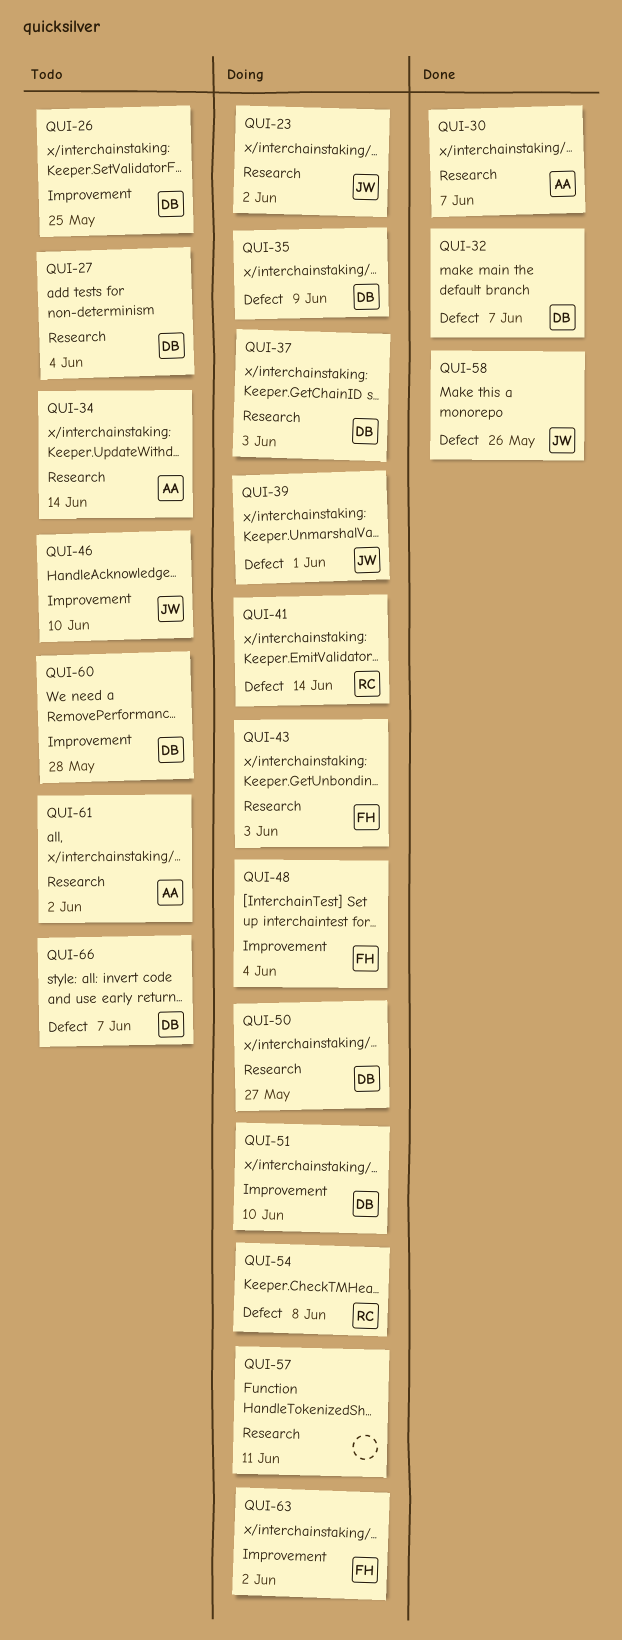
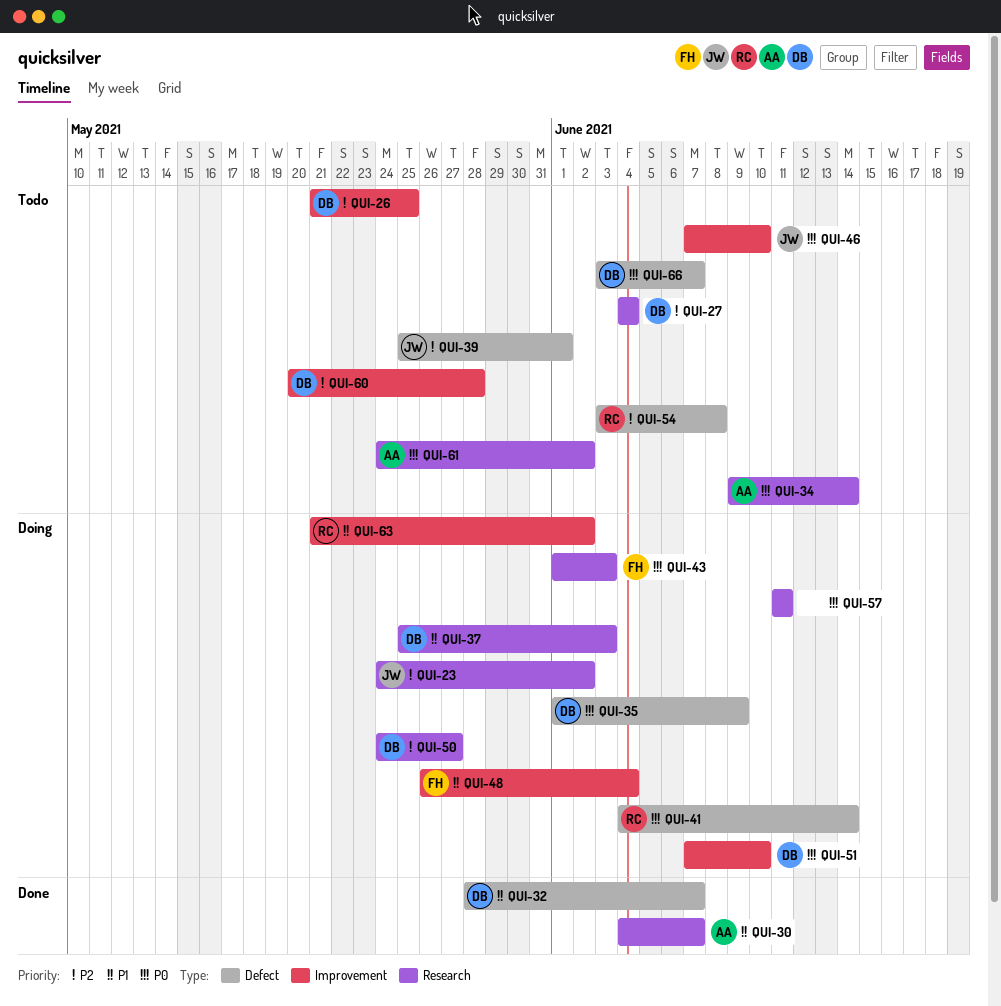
QUI-39, status: Doing -> Todo
QUI-54, status: Doing -> Todo
QUI-58: present -> none
QUI-63, owner: FH -> RC

